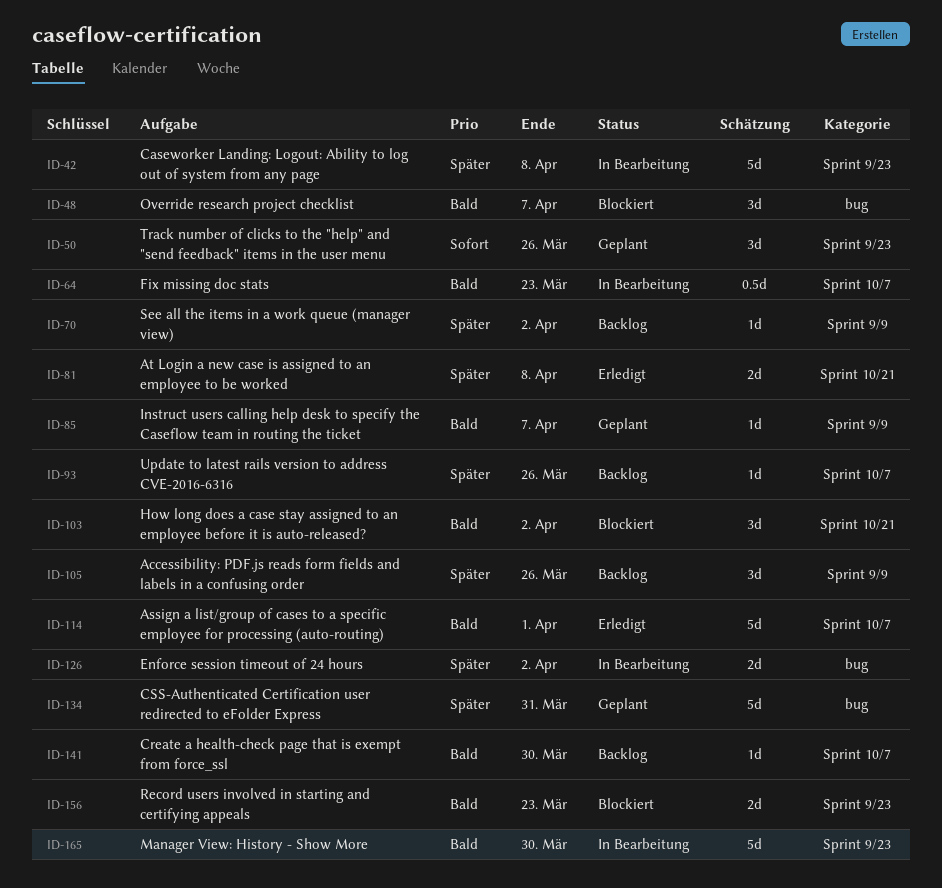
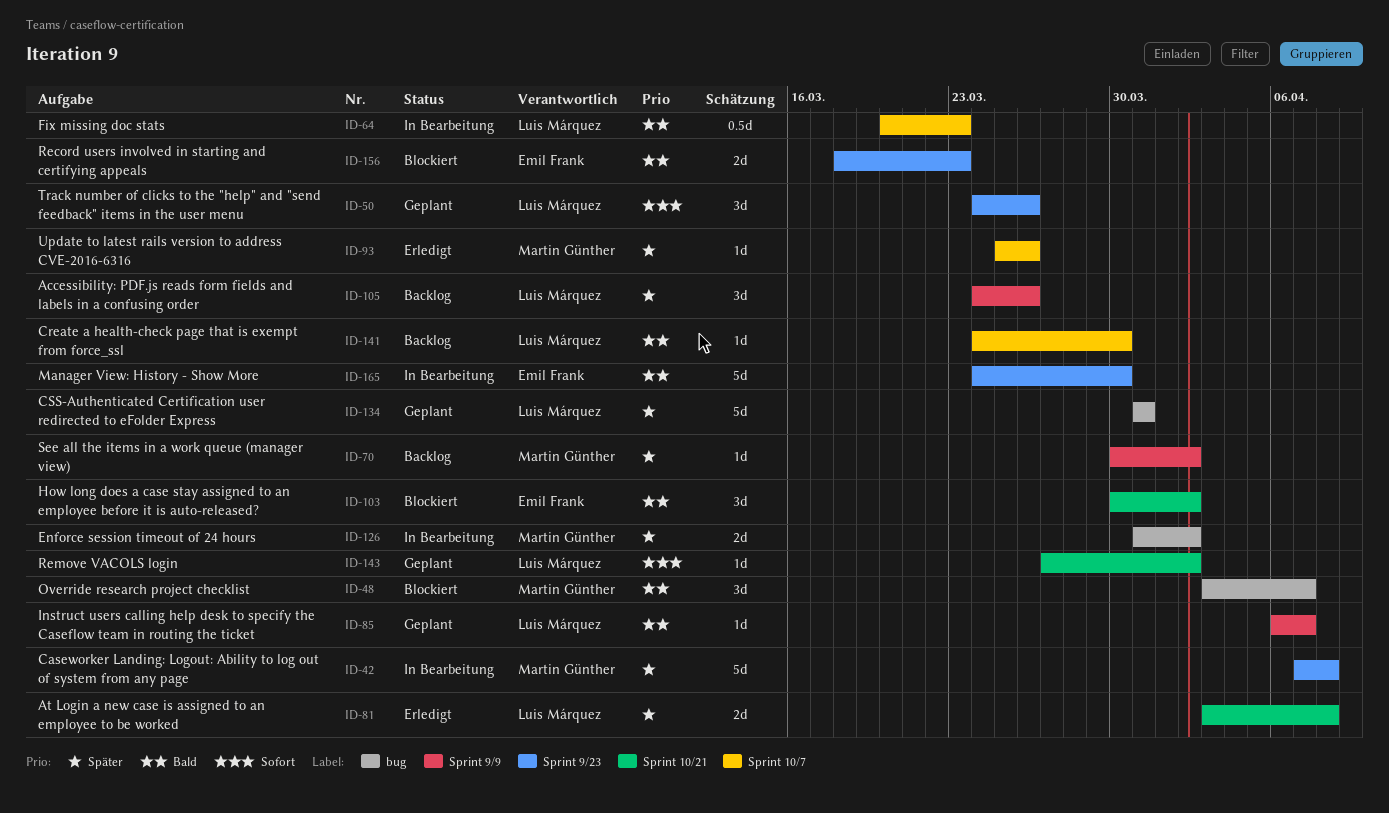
ID-93, status: Backlog -> Erledigt
ID-114: present -> none
ID-143: none -> present

